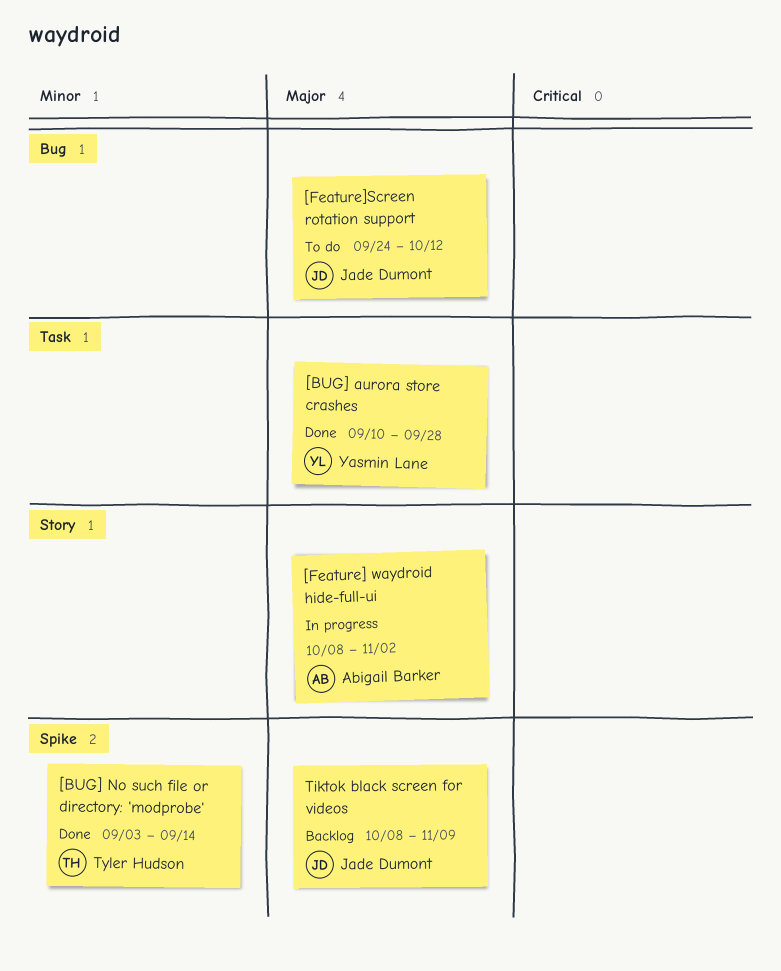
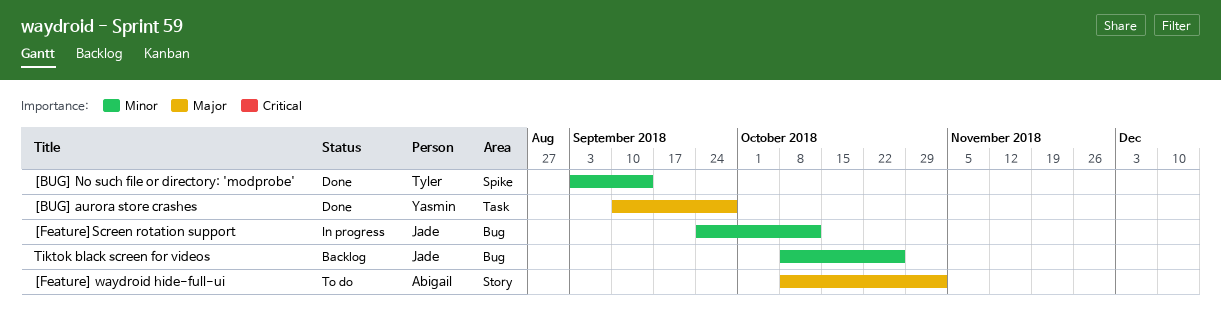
[Feature] waydroid hide-full-ui, status: In progress -> To do
[Feature]Screen rotation support, status: To do -> In progress
[Feature]Screen rotation support, priority: Major -> Minor
Tiktok black screen for videos, priority: Major -> Minor
Tiktok black screen for videos, label: Spike -> Bug
Tiktok black screen for videos, due: Nov 9 -> Oct 26

